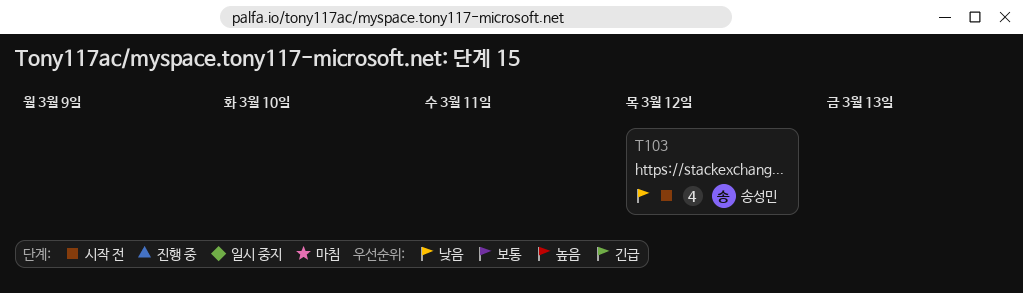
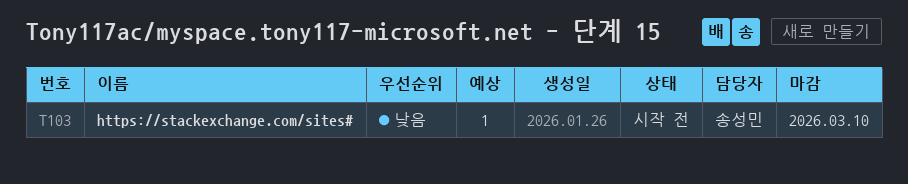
T103, estimate: 4 -> 1
T103, due: Mar 12 -> Mar 10

